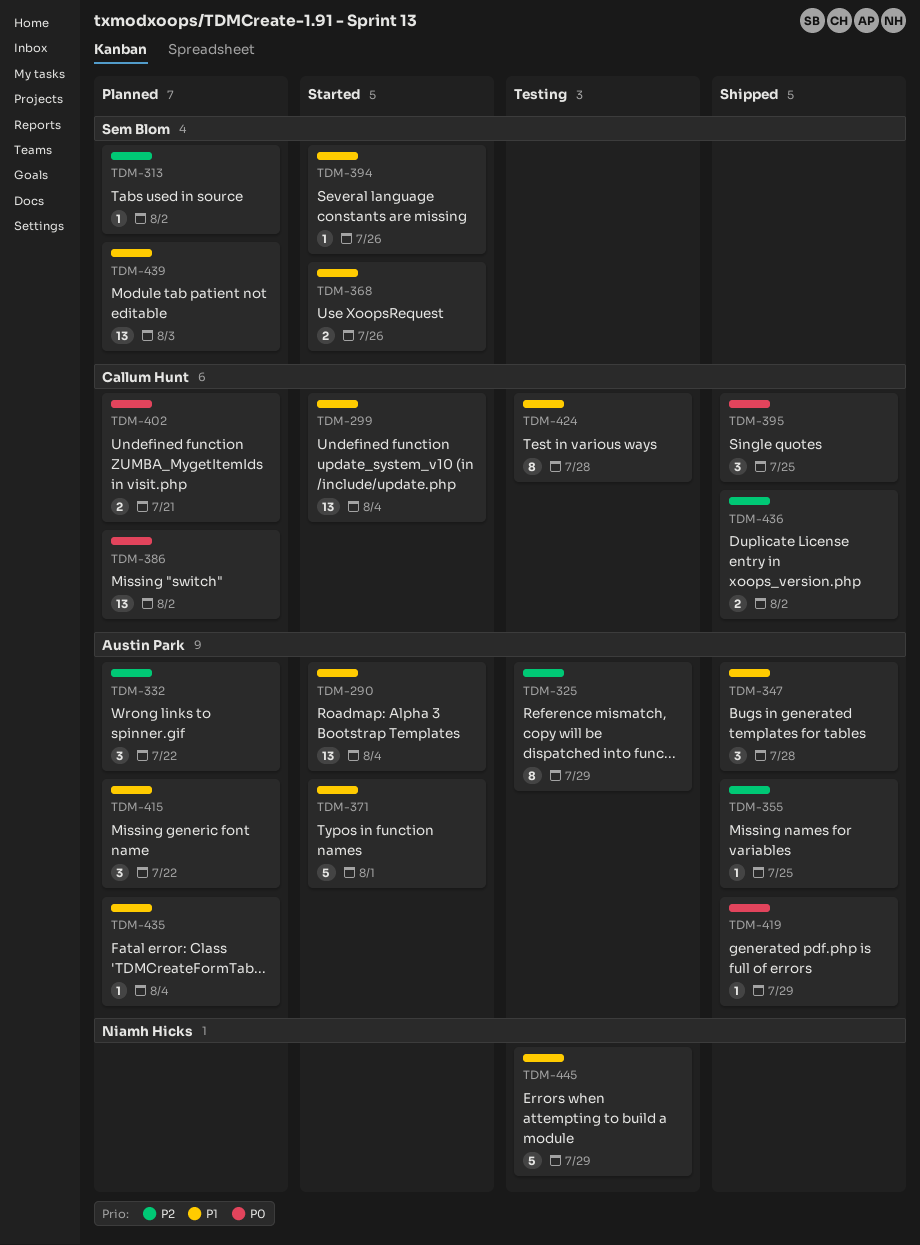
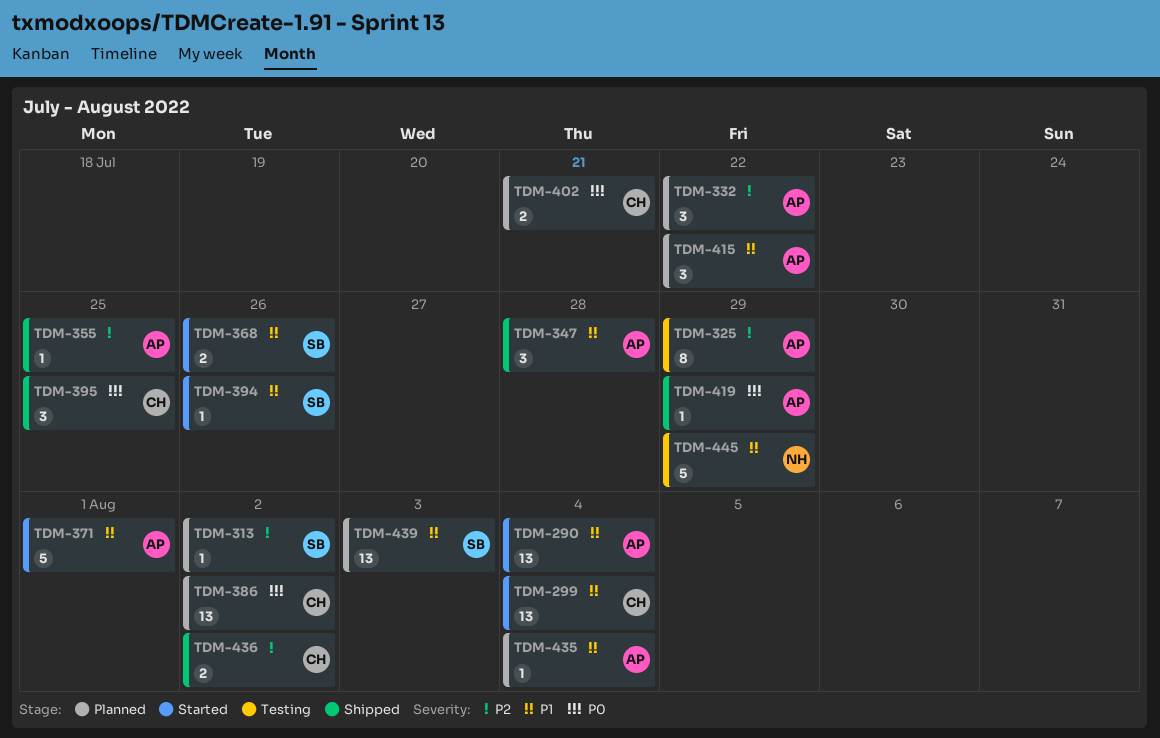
TDM-424: present -> none

